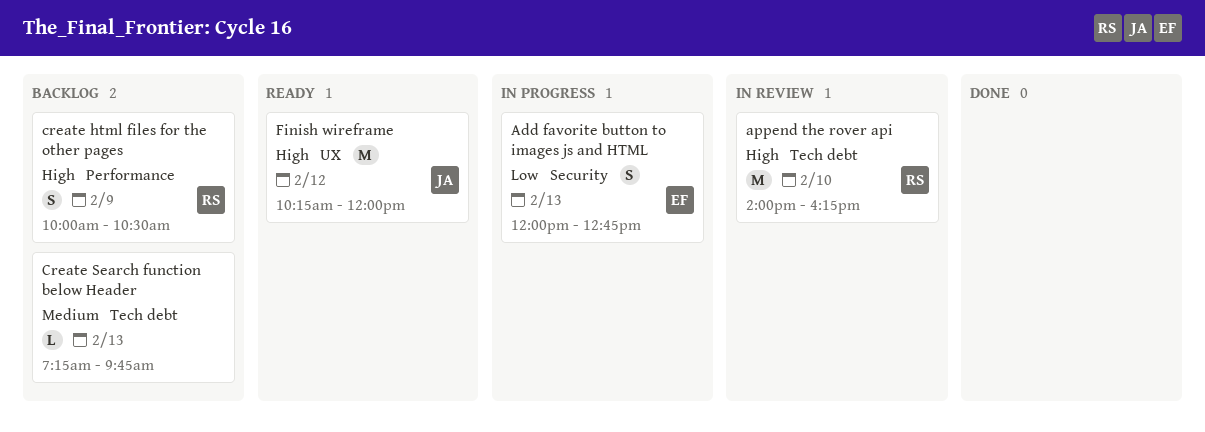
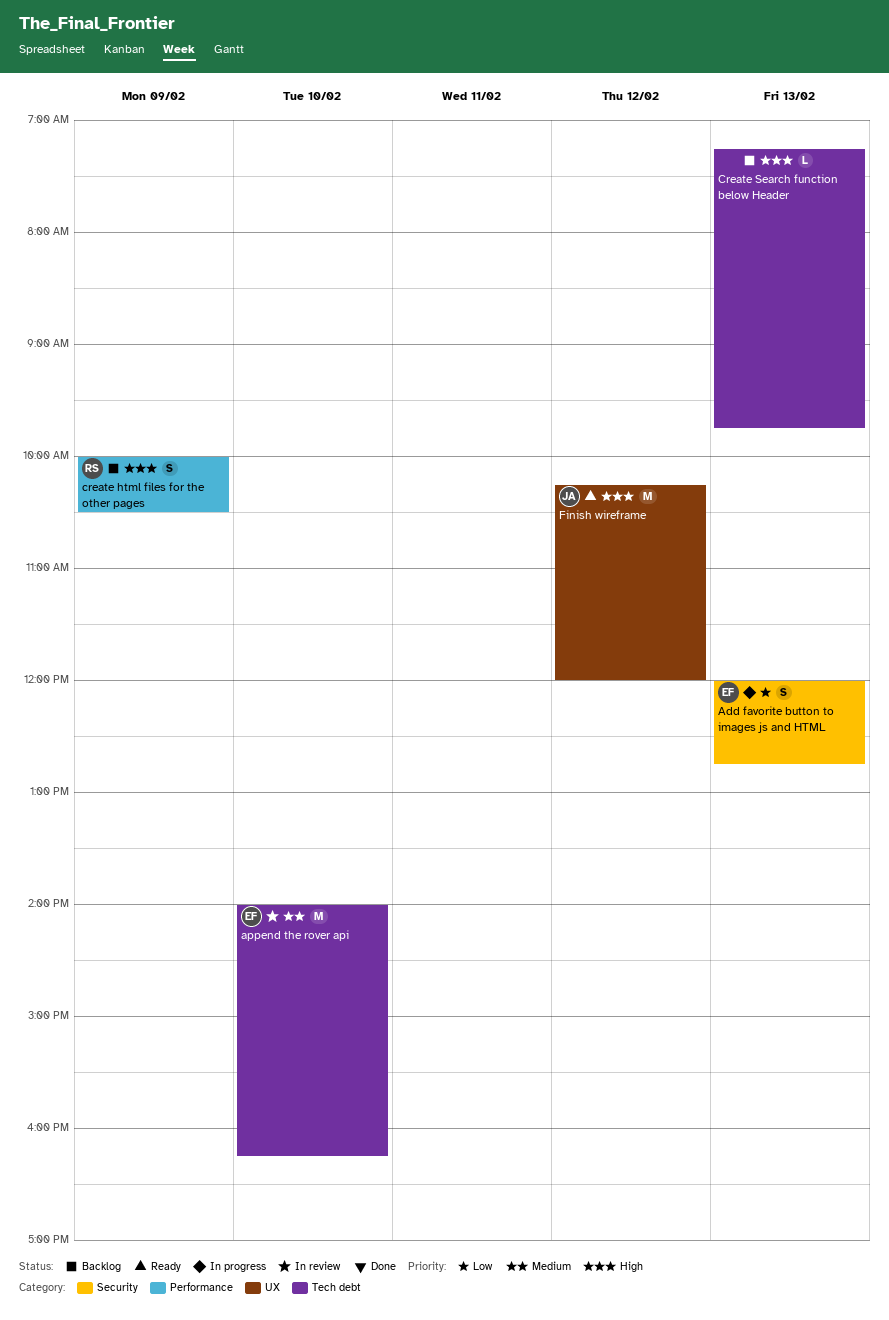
append the rover api, owner: RS -> EF
append the rover api, priority: High -> Medium
Create Search function below Header, priority: Medium -> High

